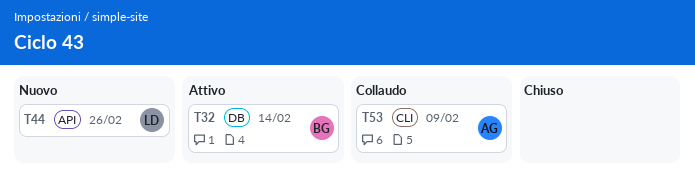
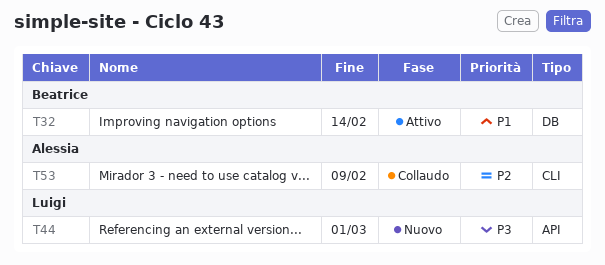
T44, due: Feb 26 -> Mar 1

